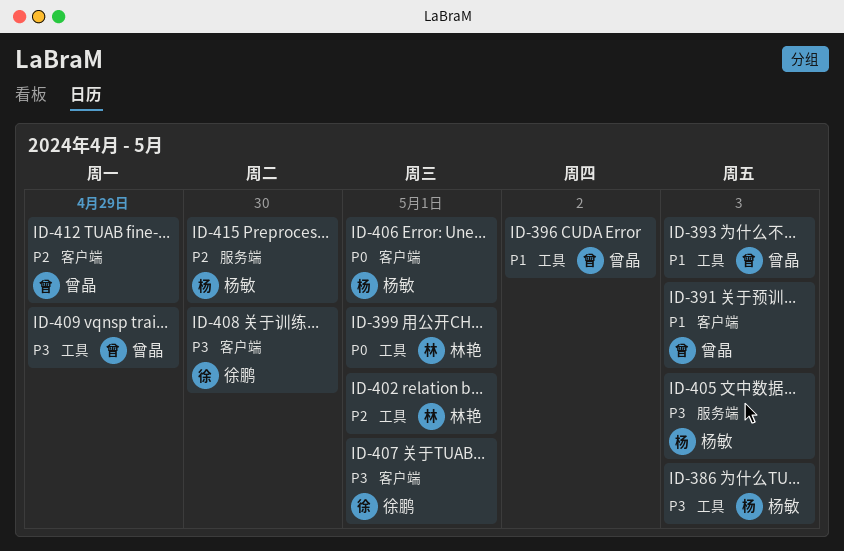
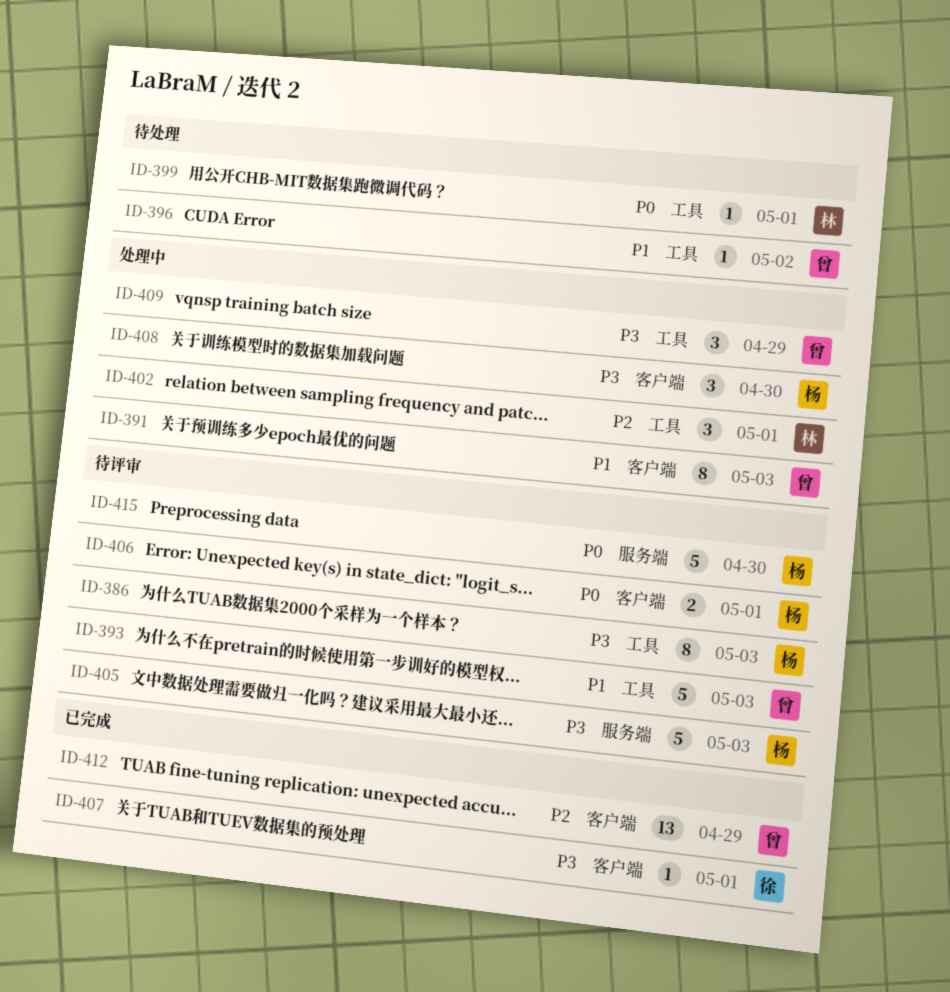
ID-408, owner: 徐鹏 -> 杨敏
ID-415, priority: P2 -> P0

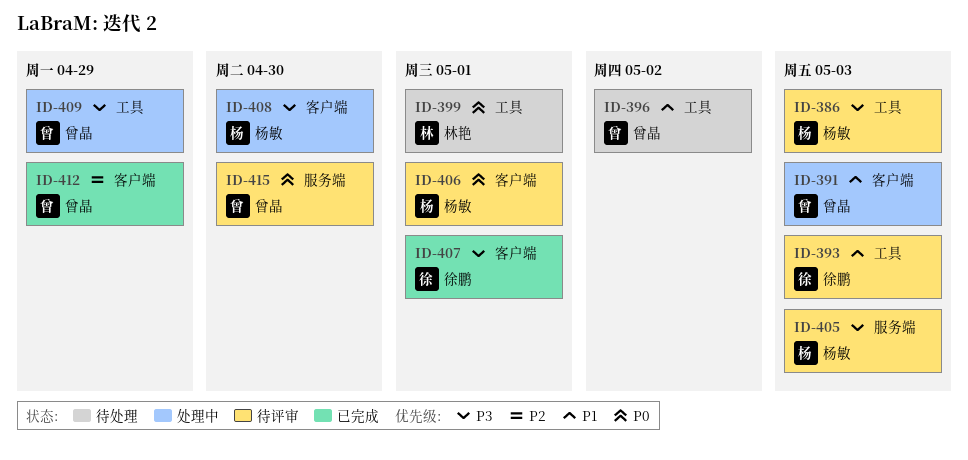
ID-393, owner: 曾晶 -> 徐鹏
ID-402: present -> none
ID-415, owner: 杨敏 -> 曾晶

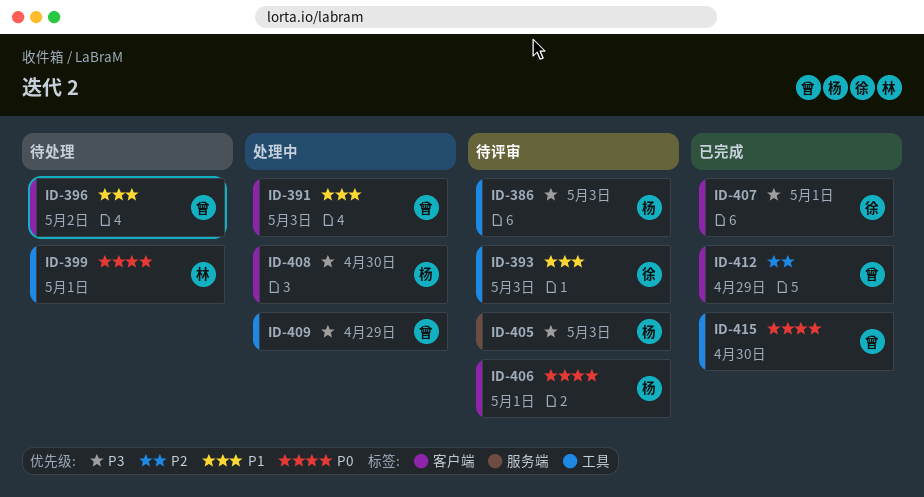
ID-396, label: 工具 -> 客户端
ID-415, status: 待评审 -> 已完成
ID-415, label: 服务端 -> 工具

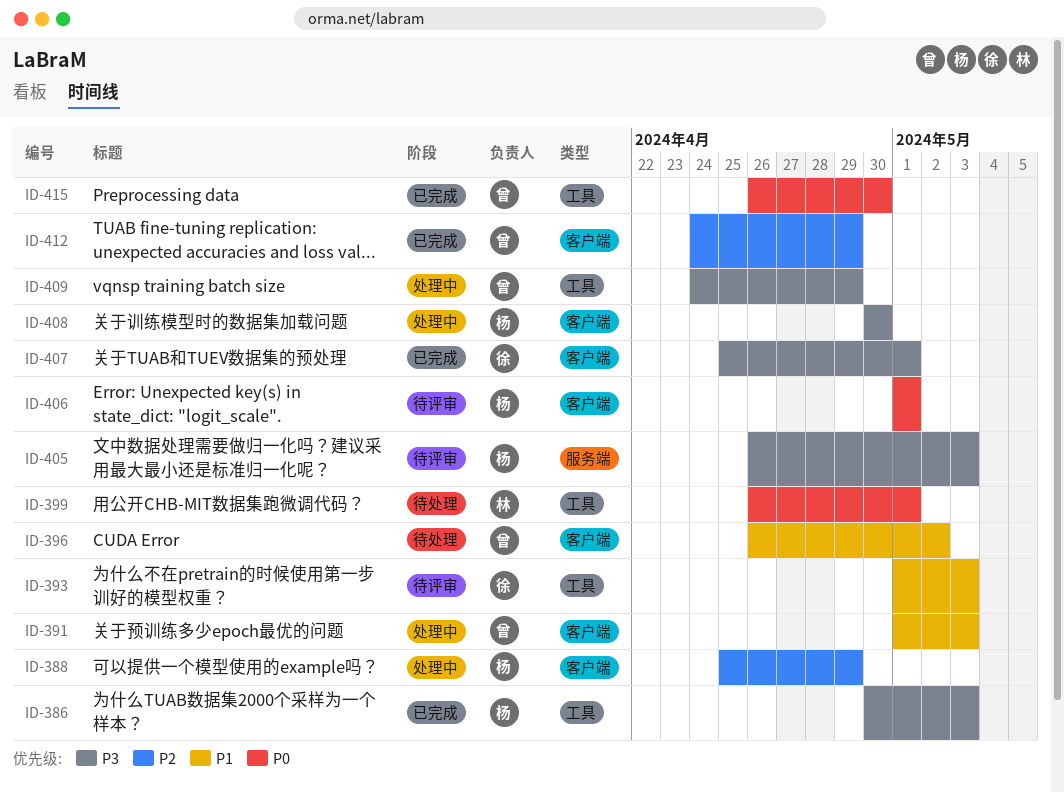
ID-386, status: 待评审 -> 已完成
ID-388: none -> present

